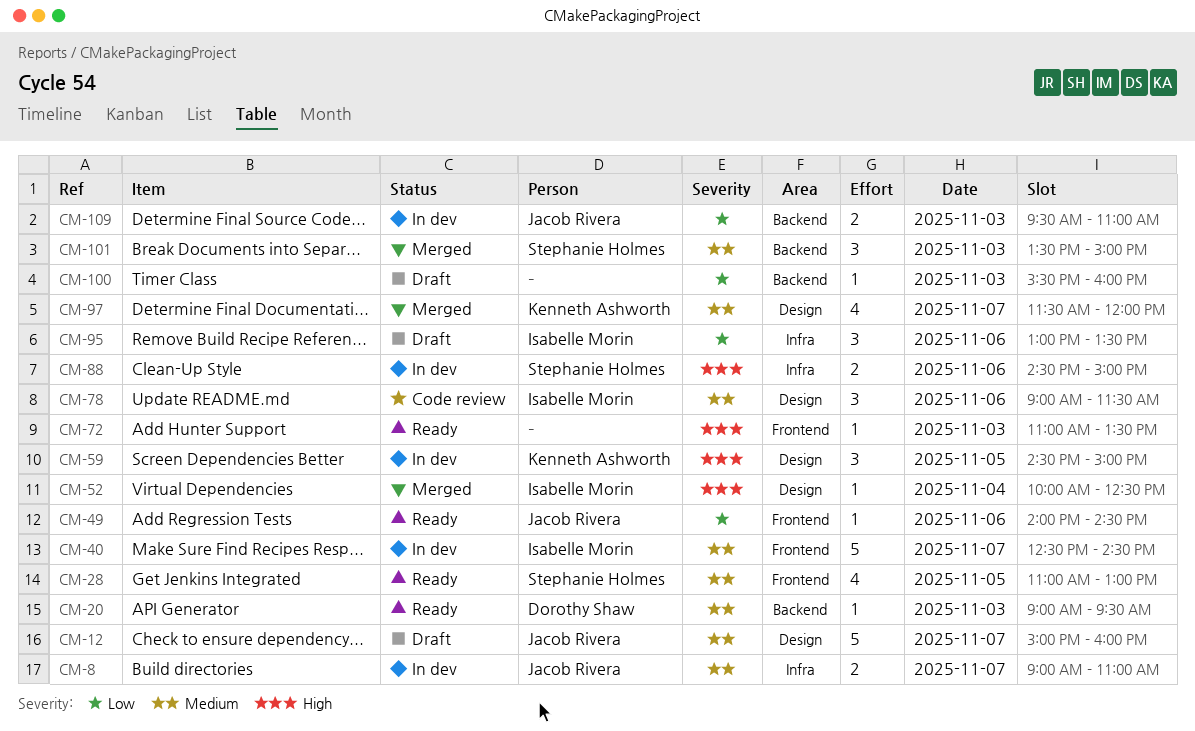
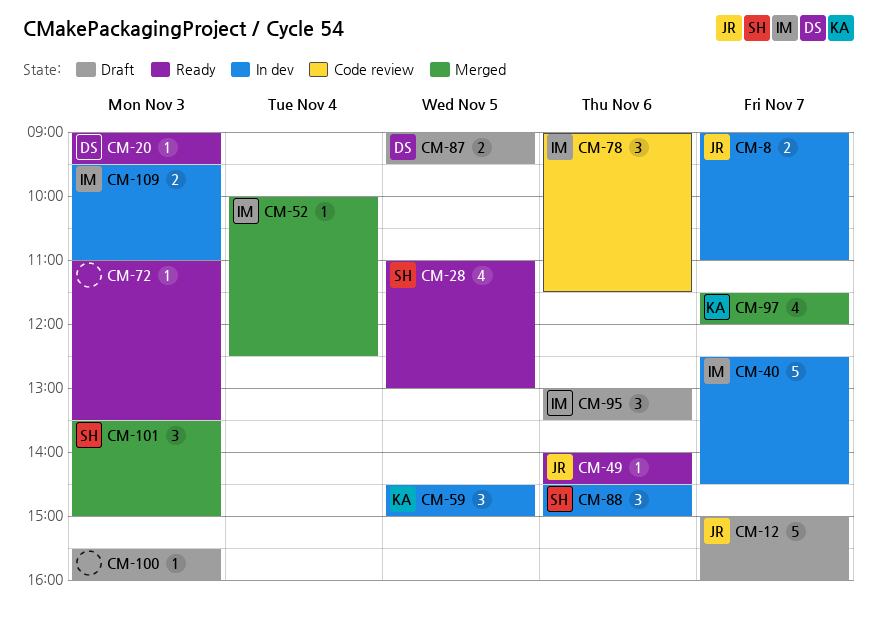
CM-87: none -> present
CM-88, estimate: 2 -> 3
CM-109, owner: Jacob Rivera -> Isabelle Morin

